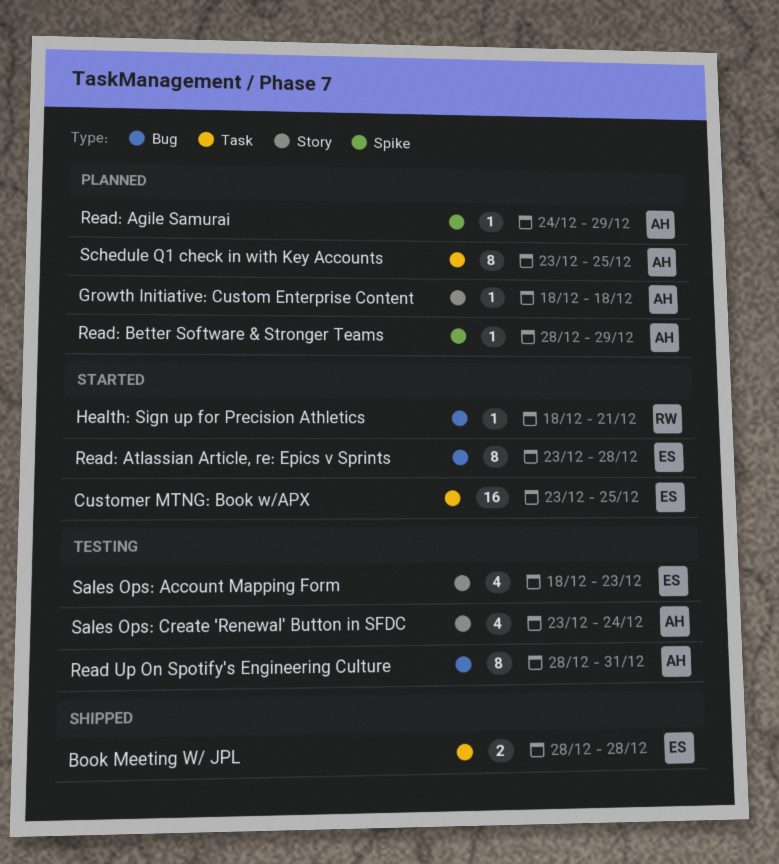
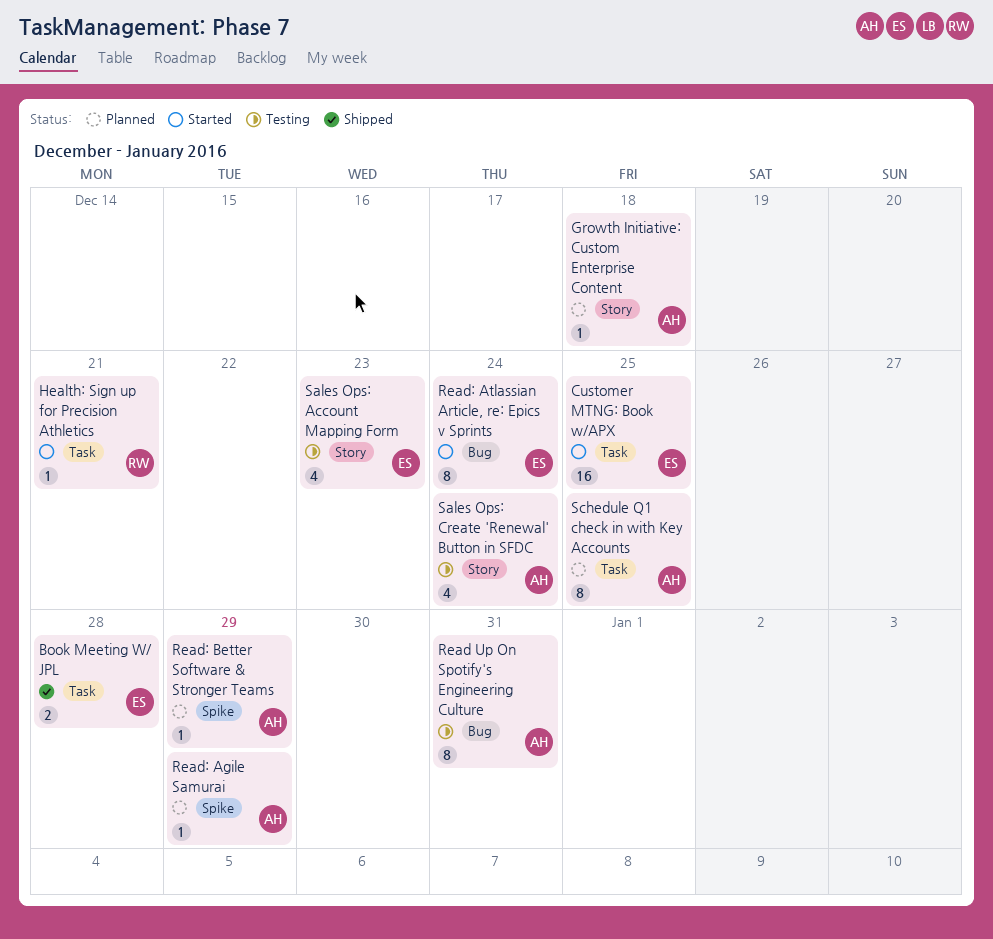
Health: Sign up for Precision Athletics, label: Bug -> Task
Read: Atlassian Article, re: Epics v Sprints, due: Dec 28 -> Dec 24

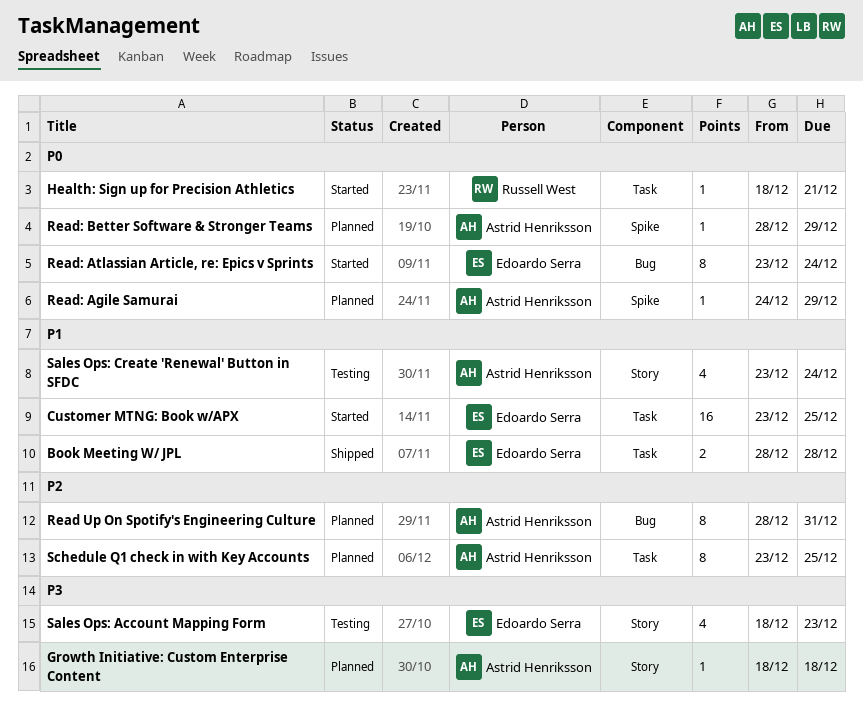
Read Up On Spotify's Engineering Culture, status: Testing -> Planned

